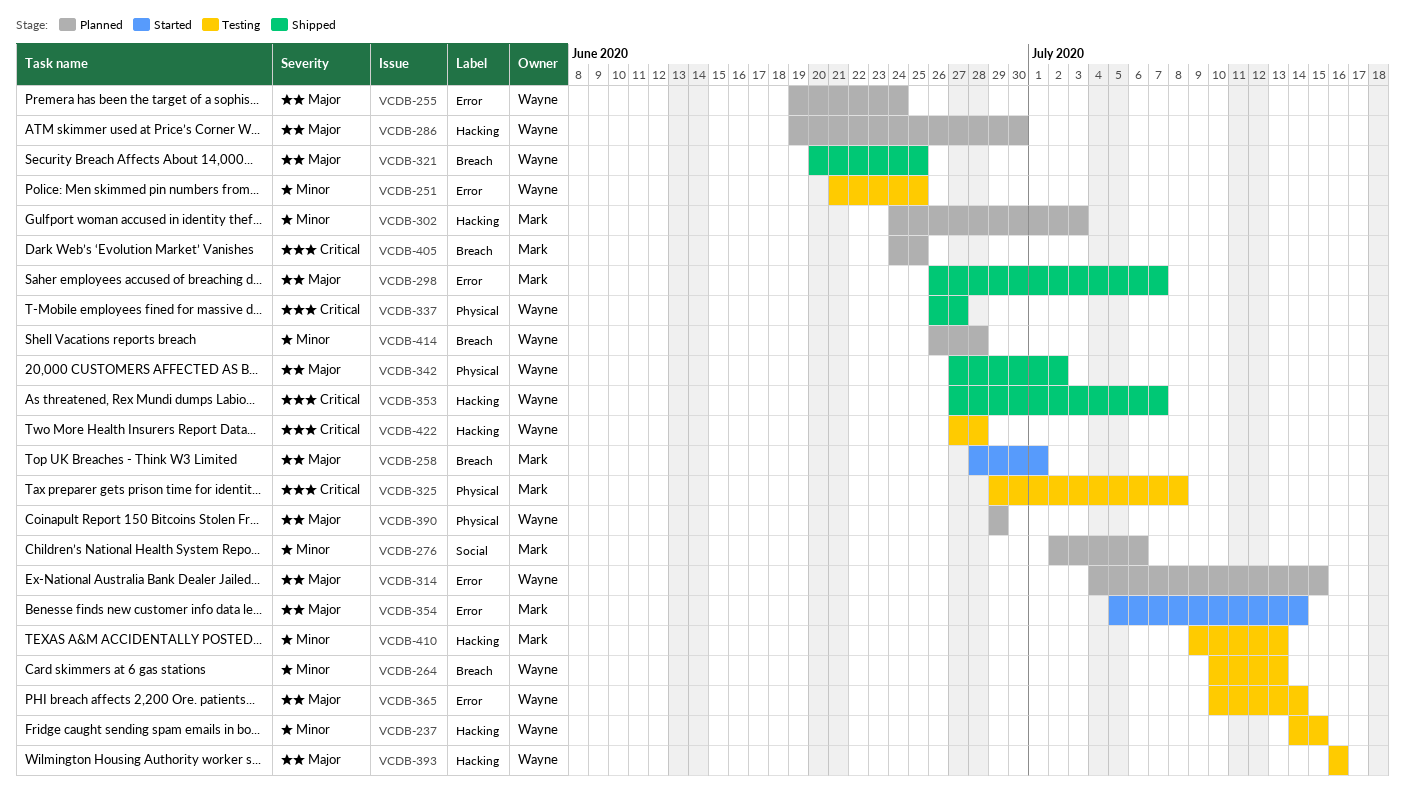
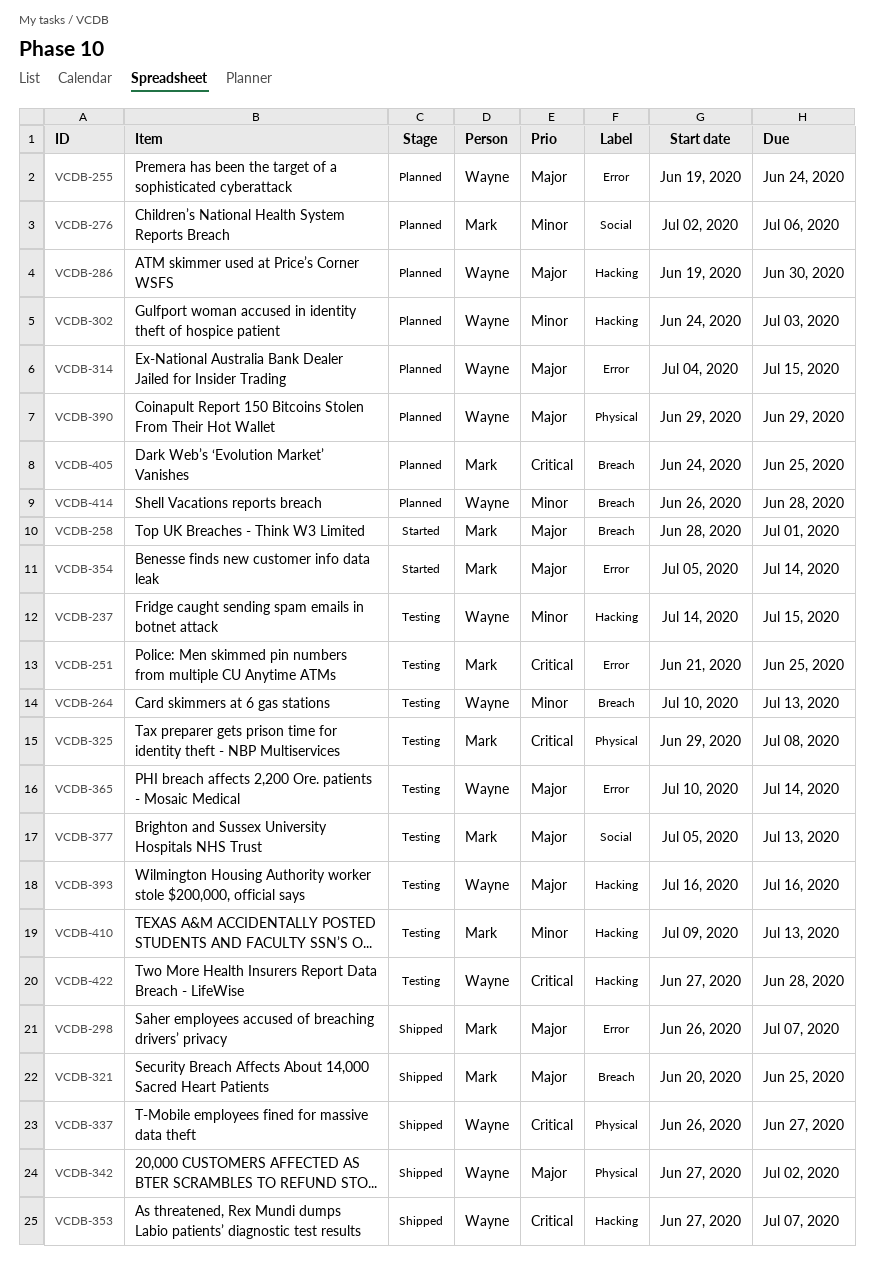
VCDB-251, owner: Wayne -> Mark
VCDB-251, priority: Minor -> Critical
VCDB-302, owner: Mark -> Wayne
VCDB-321, owner: Wayne -> Mark
VCDB-377: none -> present

